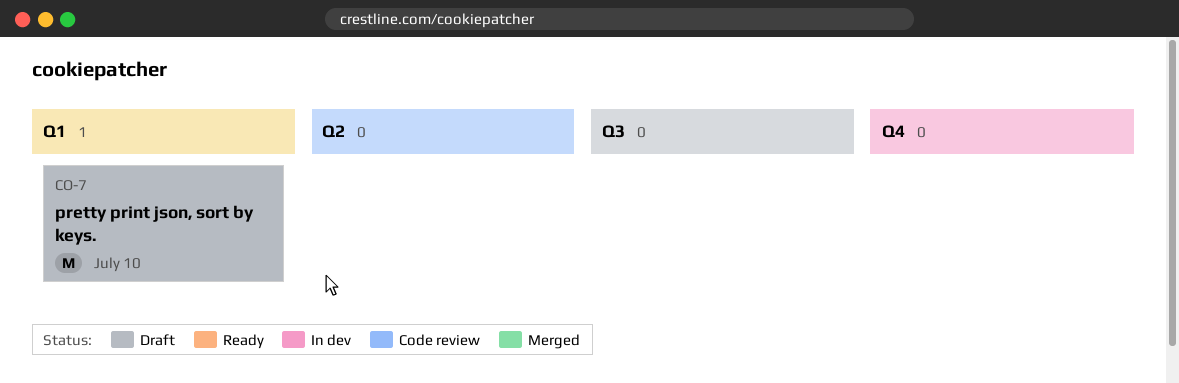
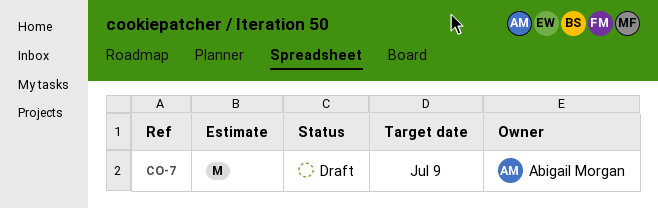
CO-7, due: Jul 10 -> Jul 9

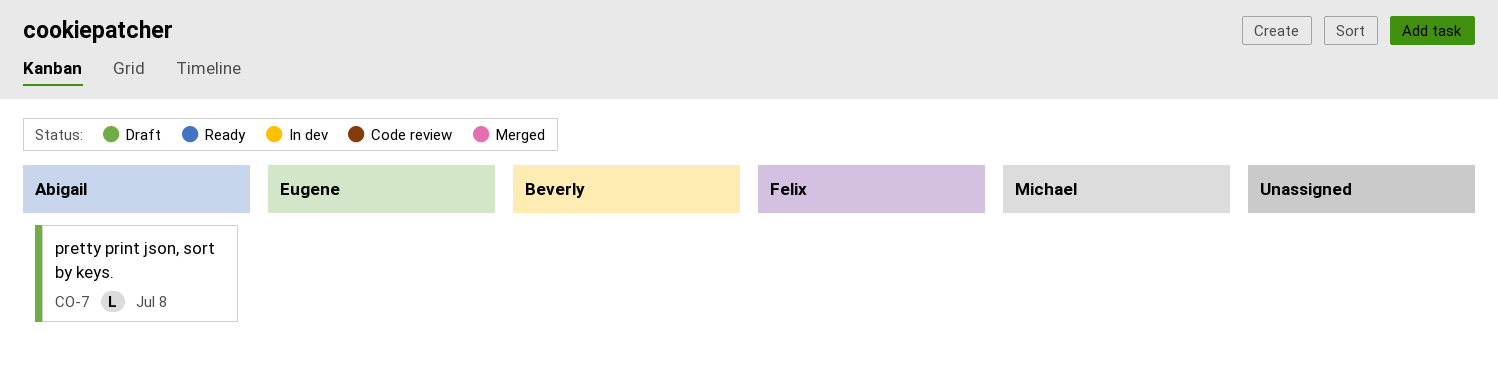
CO-7, estimate: M -> L
CO-7, due: Jul 9 -> Jul 8

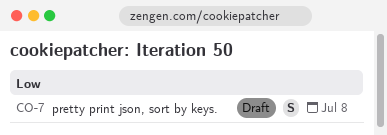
CO-7, estimate: L -> S

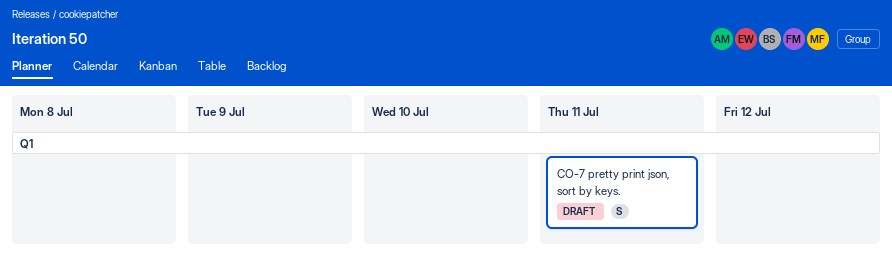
CO-7, due: Jul 8 -> Jul 11

